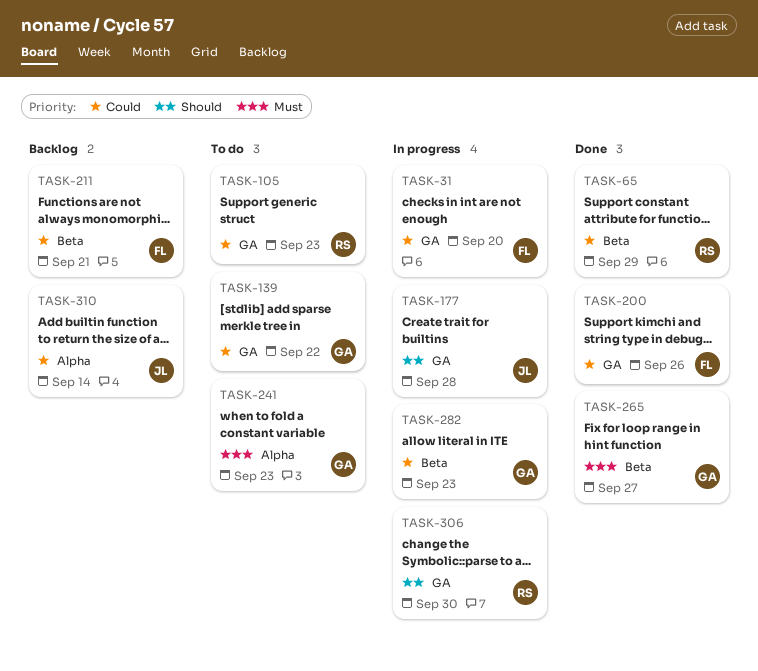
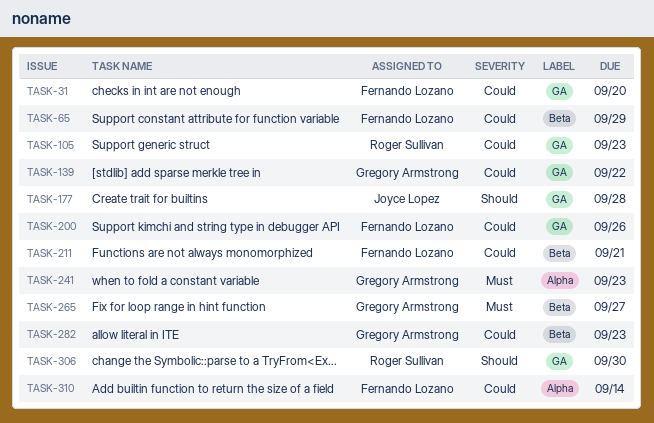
TASK-65, owner: Roger Sullivan -> Fernando Lozano
TASK-310, owner: Joyce Lopez -> Fernando Lozano

